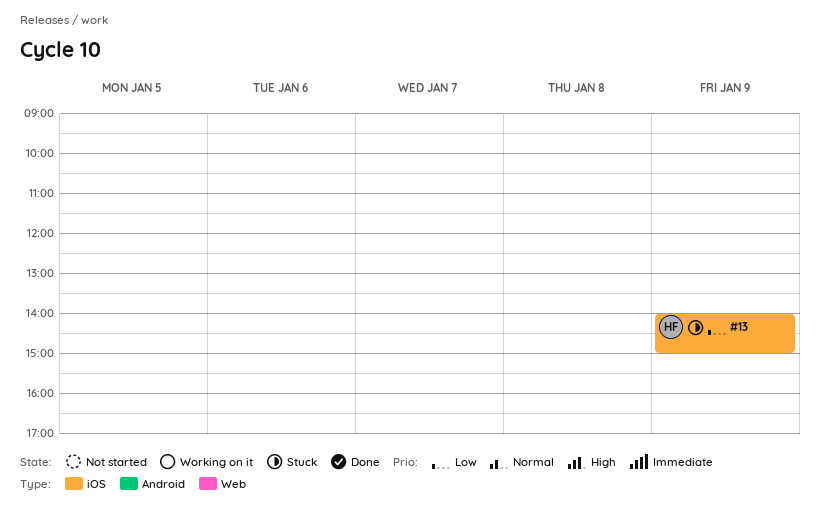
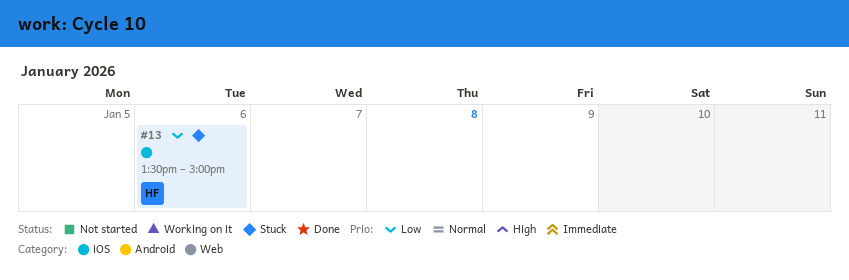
#13, day: Jan 9 -> Jan 6
#13, begins: 14:00 -> 13:30

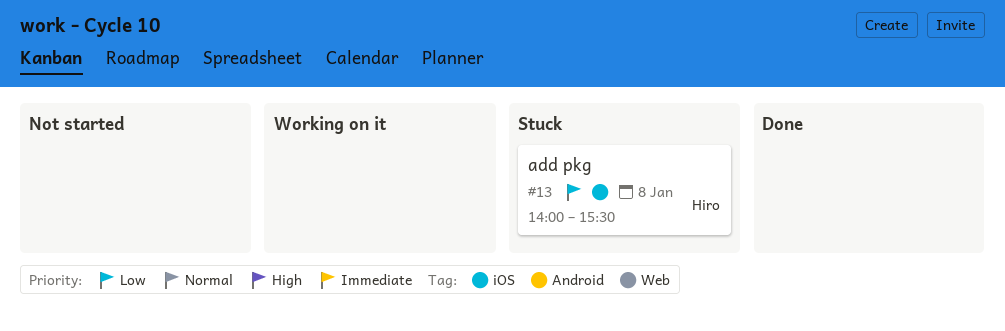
#13, day: Jan 6 -> Jan 8
#13, begins: 13:30 -> 14:00
#13, ends: 15:00 -> 15:30

